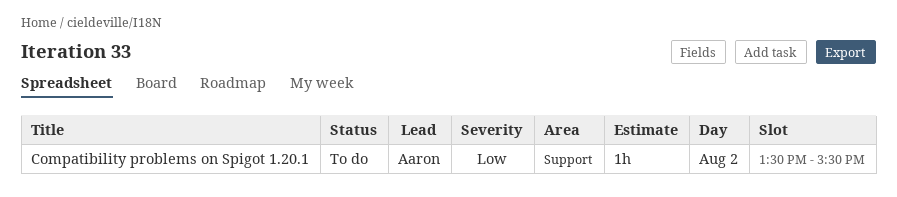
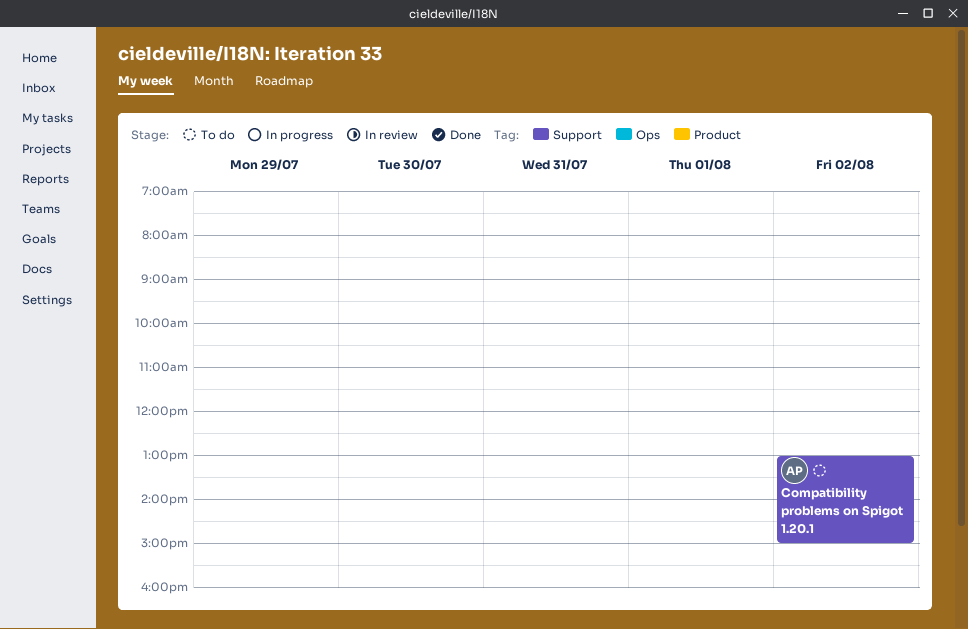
Compatibility problems on Spigot 1.20.1, begins: 13:30 -> 13:00
Compatibility problems on Spigot 1.20.1, ends: 15:30 -> 15:00

